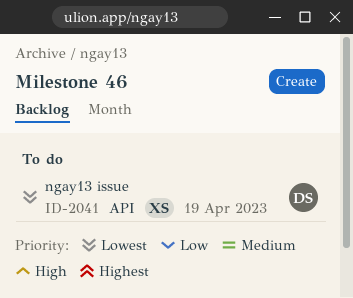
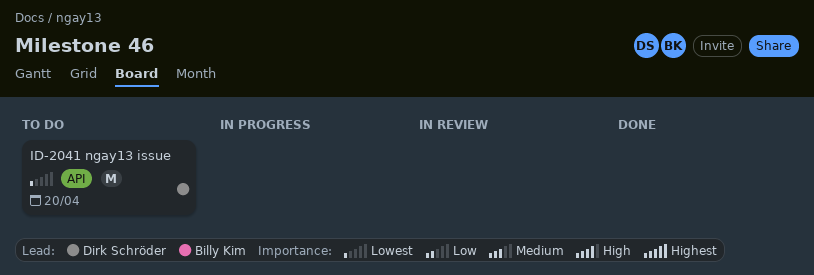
ID-2041, estimate: XS -> M
ID-2041, due: Apr 19 -> Apr 20

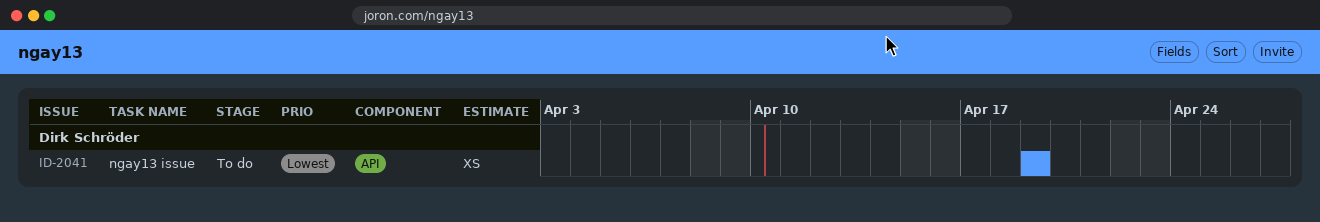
ID-2041, estimate: M -> XS
ID-2041, due: Apr 20 -> Apr 19

